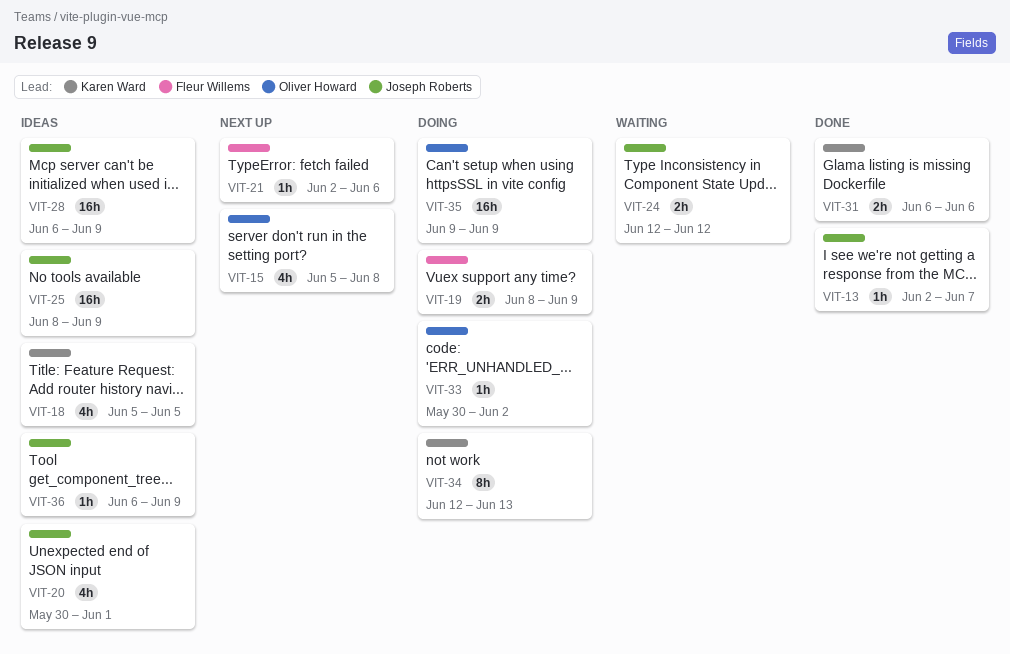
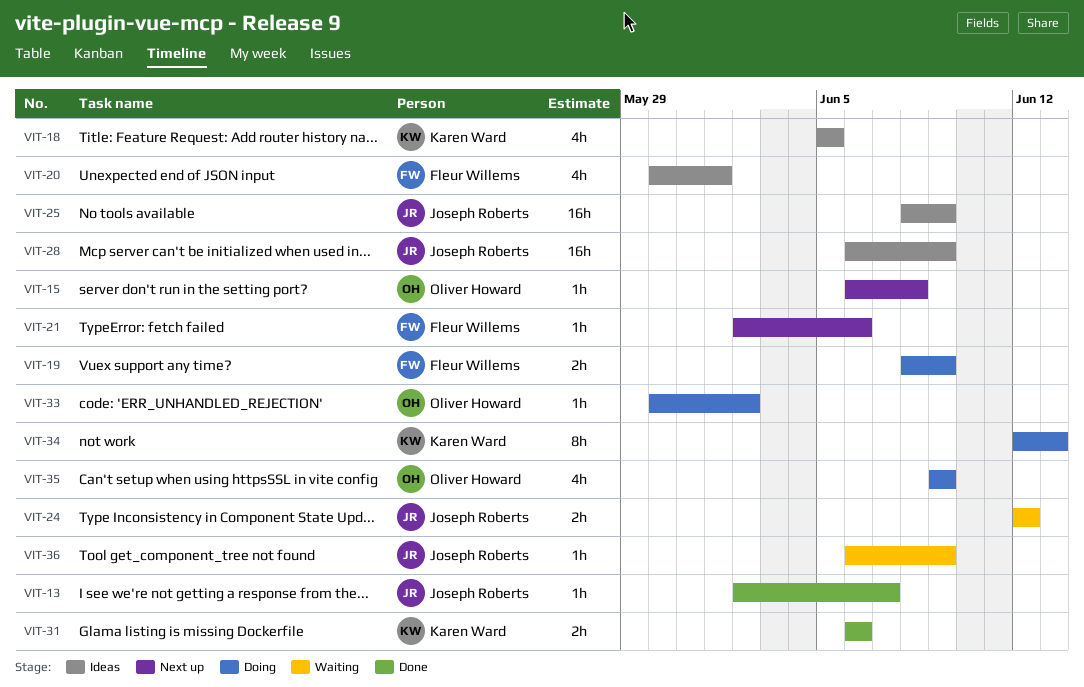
VIT-15, estimate: 4h -> 1h
VIT-15, start: Jun 5 -> Jun 6
VIT-20, owner: Joseph Roberts -> Fleur Willems
VIT-35, estimate: 16h -> 4h
VIT-36, status: Ideas -> Waiting

